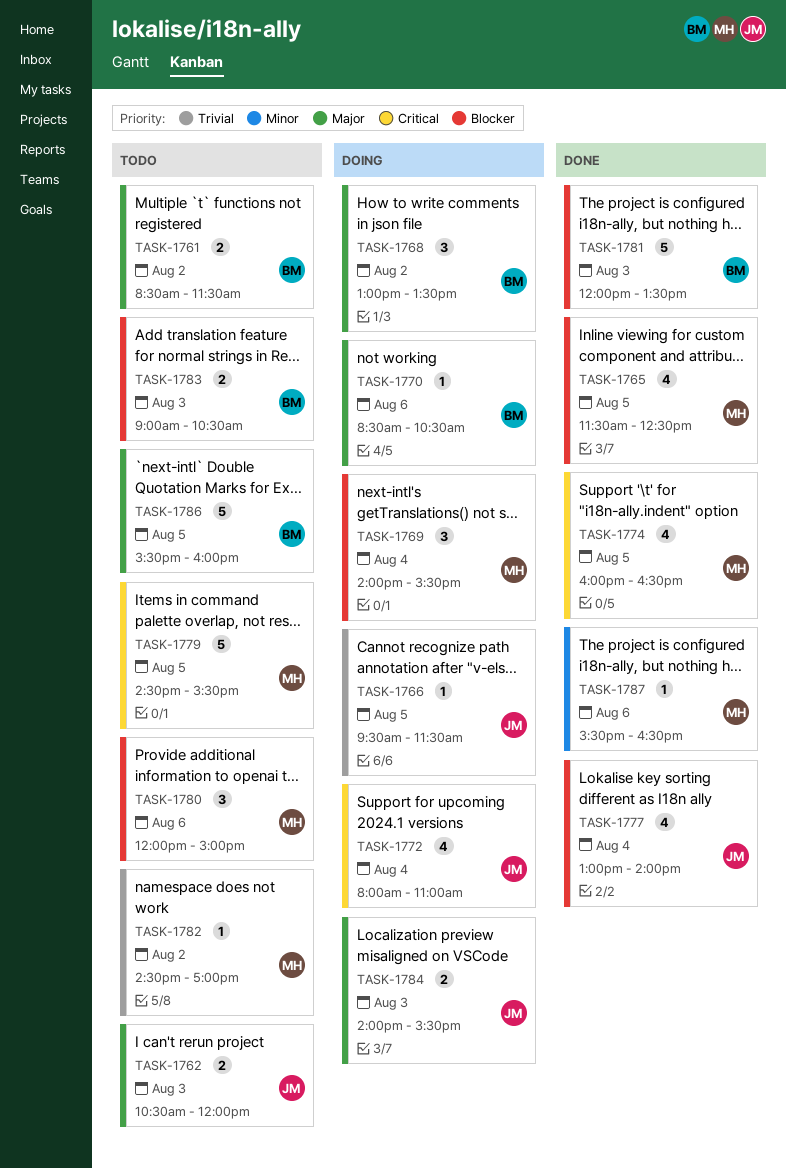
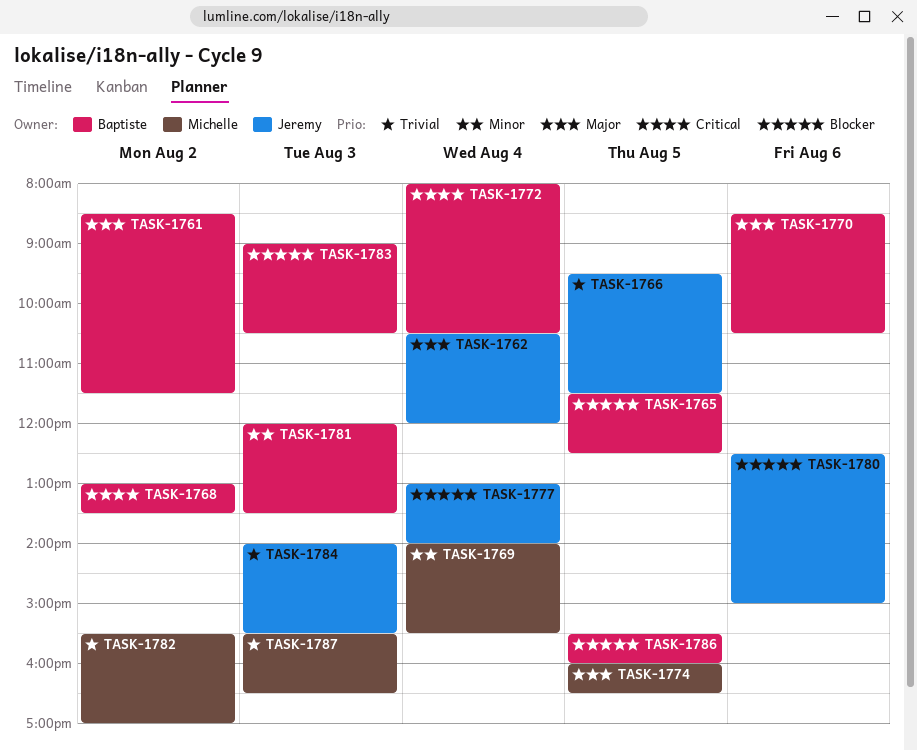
TASK-1762, day: Aug 3 -> Aug 4
TASK-1765, owner: Michelle -> Baptiste
TASK-1768, priority: Major -> Critical
TASK-1769, priority: Blocker -> Minor
TASK-1772, owner: Jeremy -> Baptiste
TASK-1772, ends: 11:00 -> 10:30
TASK-1774, priority: Critical -> Major
TASK-1779: present -> none
TASK-1780, owner: Michelle -> Jeremy
TASK-1780, begins: 12:00 -> 12:30
TASK-1781, priority: Blocker -> Minor
TASK-1782, begins: 14:30 -> 15:30
TASK-1784, priority: Major -> Trivial
TASK-1786, priority: Major -> Blocker
TASK-1787, priority: Minor -> Trivial
TASK-1787, day: Aug 6 -> Aug 3

